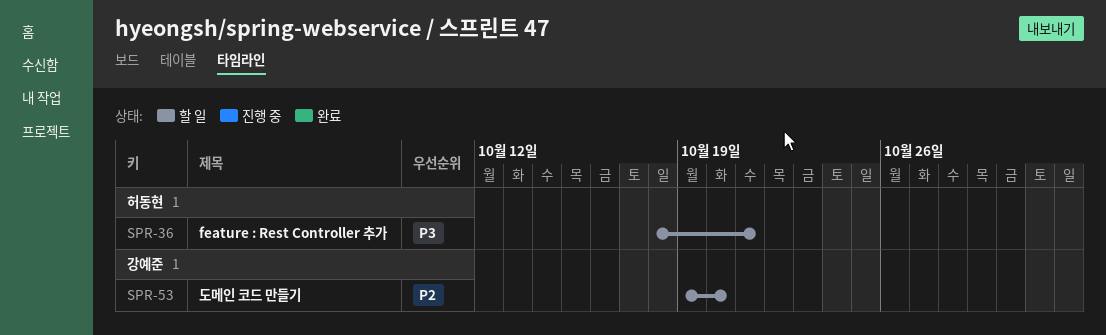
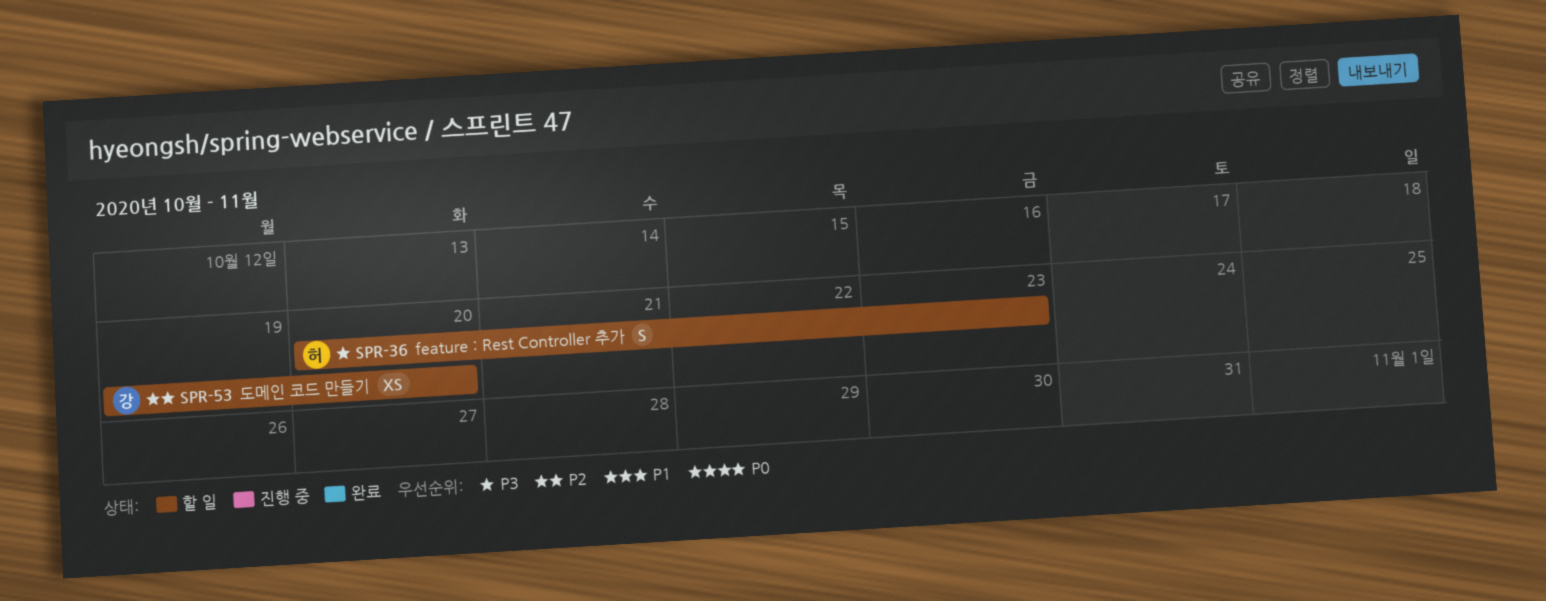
SPR-36, start: Oct 18 -> Oct 20
SPR-36, due: Oct 21 -> Oct 23

